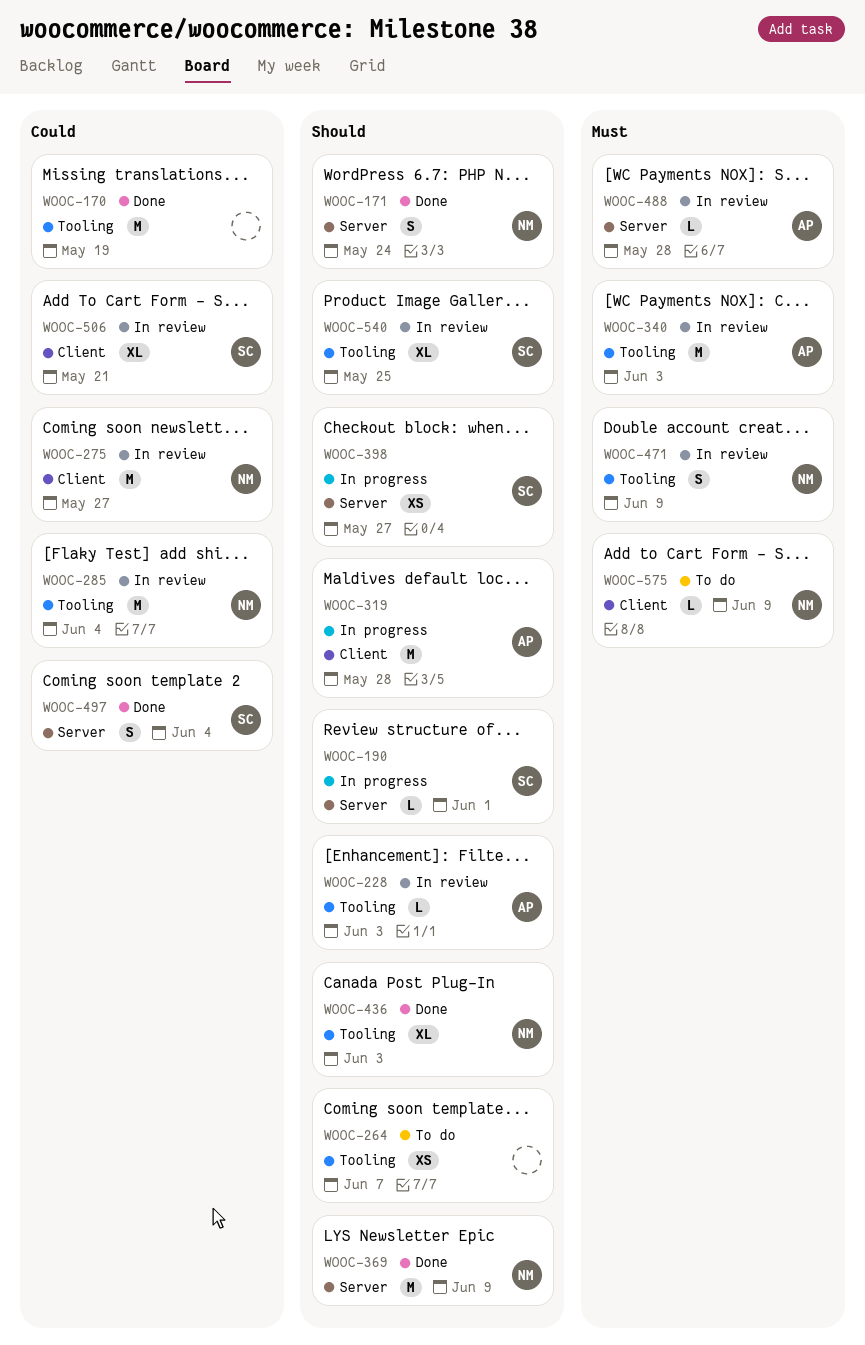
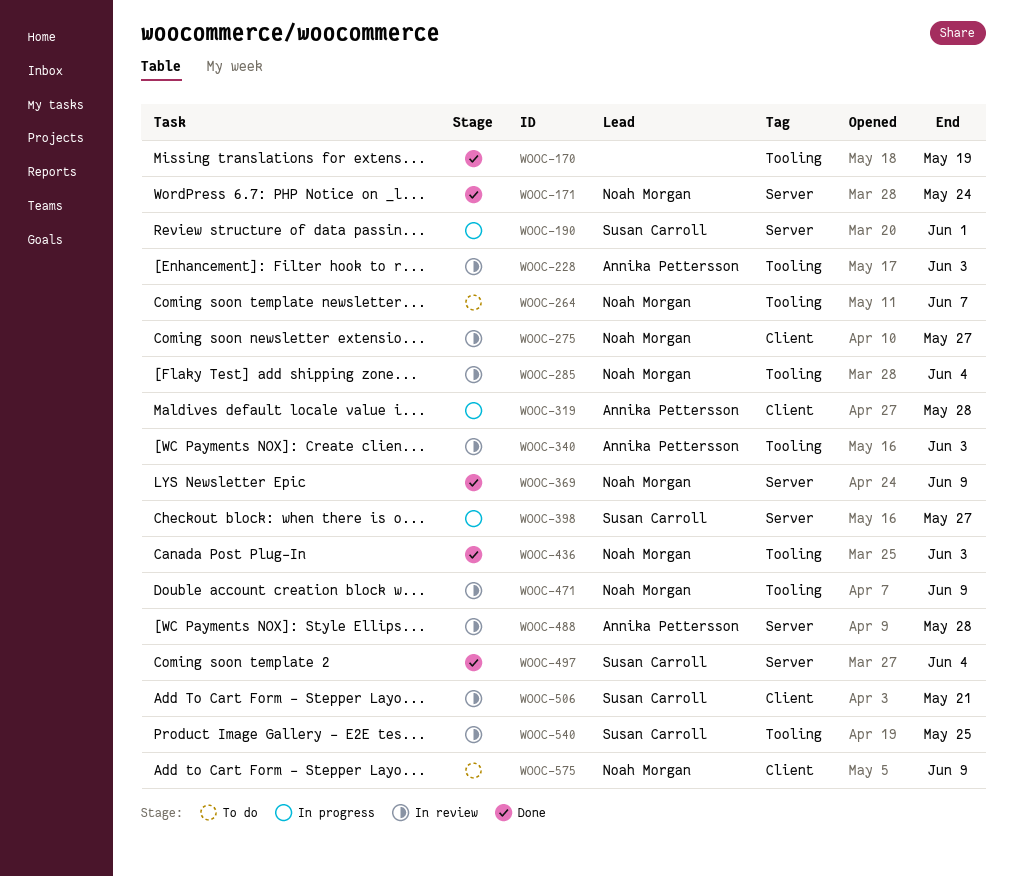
WOOC-264, owner: none -> Noah Morgan

